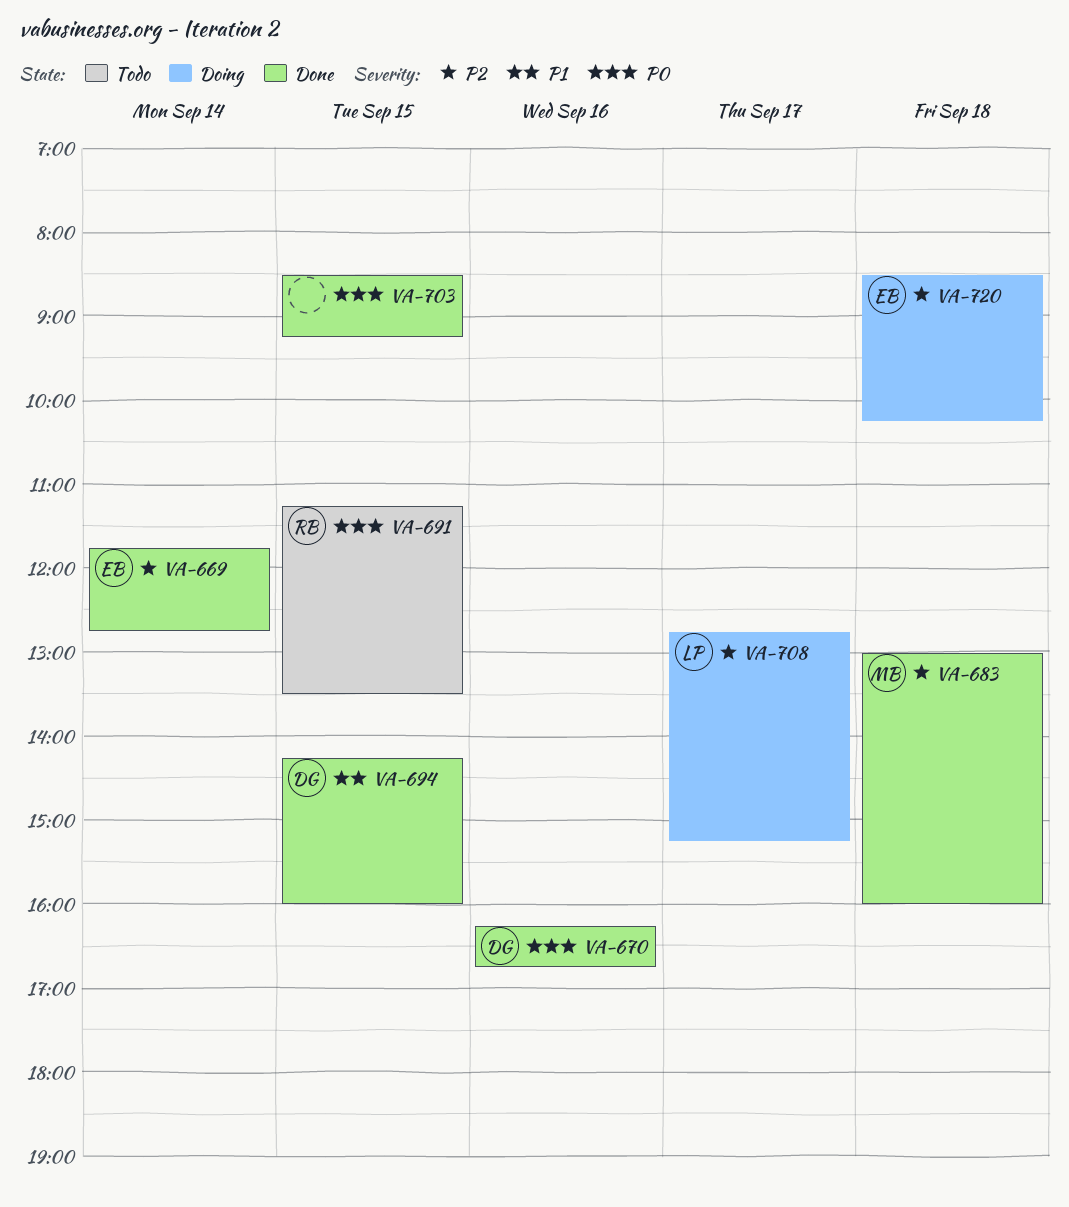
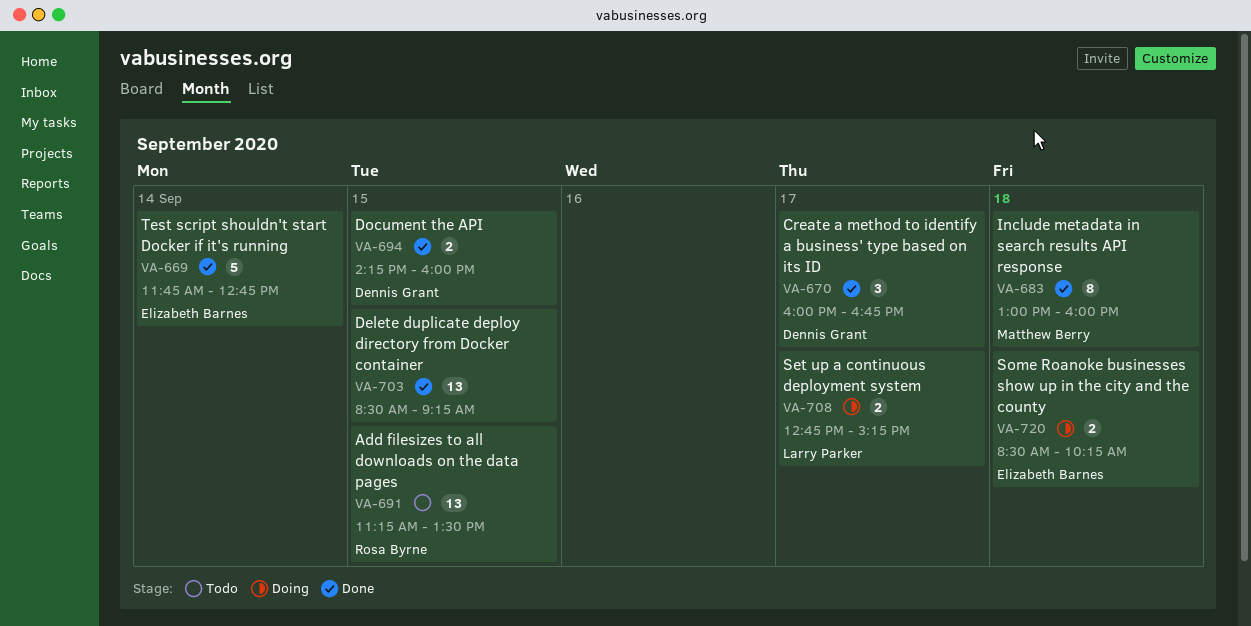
VA-670, day: Sep 16 -> Sep 17
VA-670, begins: 16:15 -> 16:00

